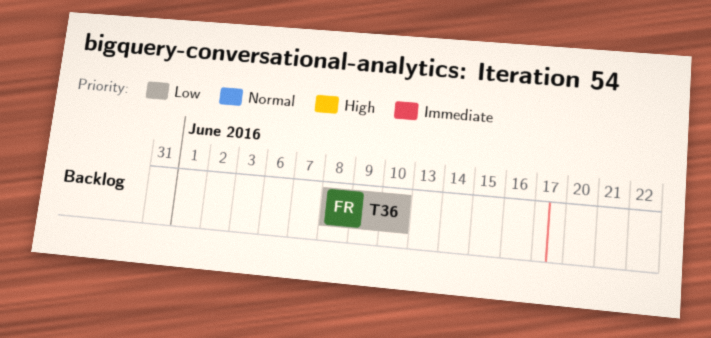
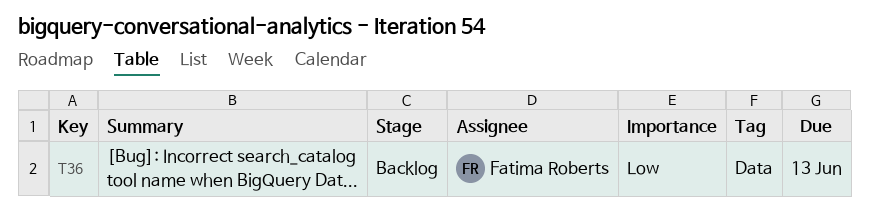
T36, due: Jun 10 -> Jun 13

